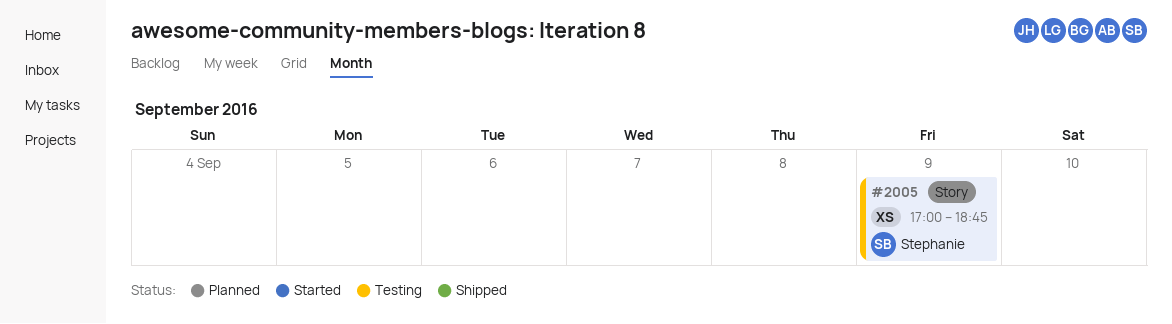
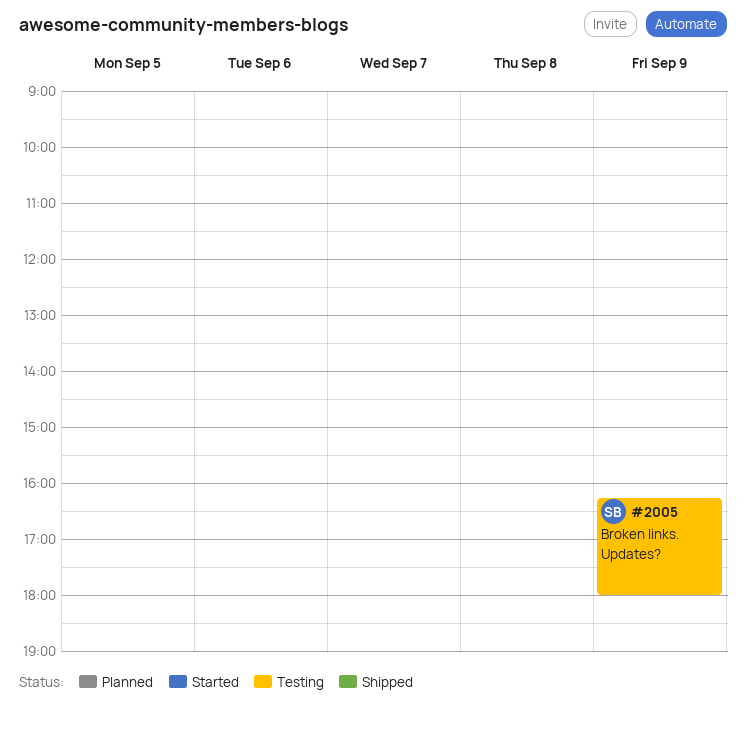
#2005, begins: 17:00 -> 16:15
#2005, ends: 18:45 -> 18:00

